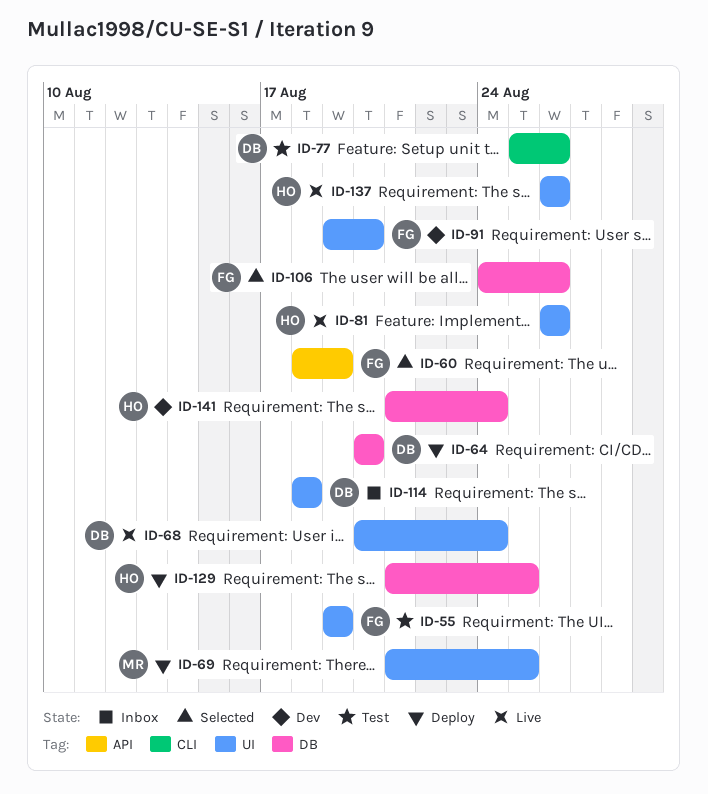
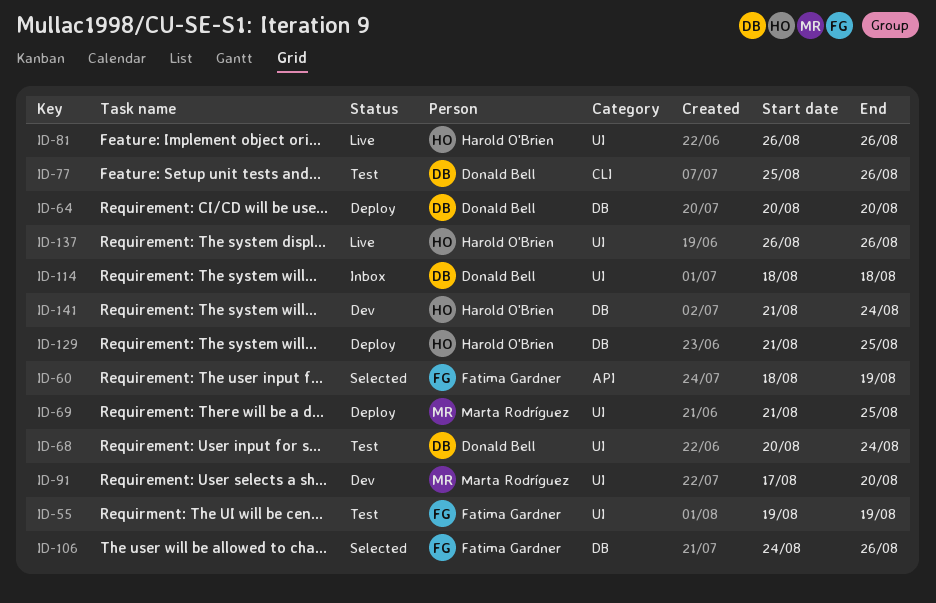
ID-68, status: Live -> Test
ID-91, owner: Fatima Gardner -> Marta Rodríguez
ID-91, start: Aug 19 -> Aug 17

